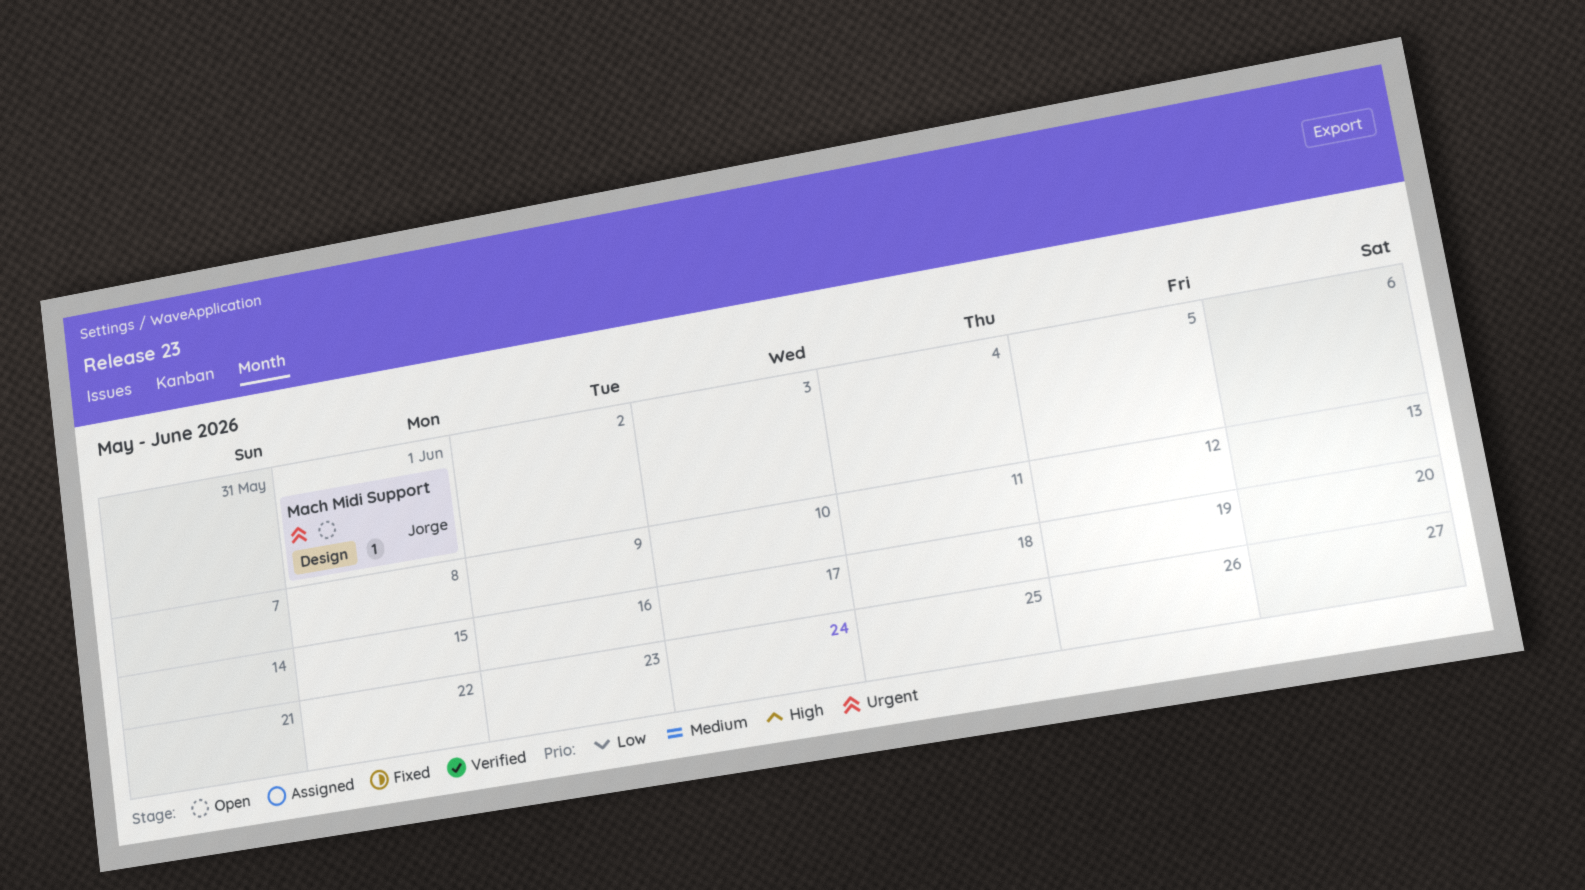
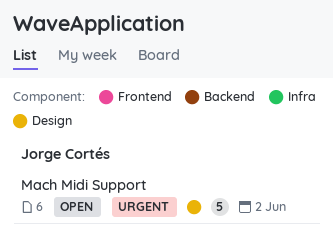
Mach Midi Support, estimate: 1 -> 5
Mach Midi Support, due: Jun 1 -> Jun 2

